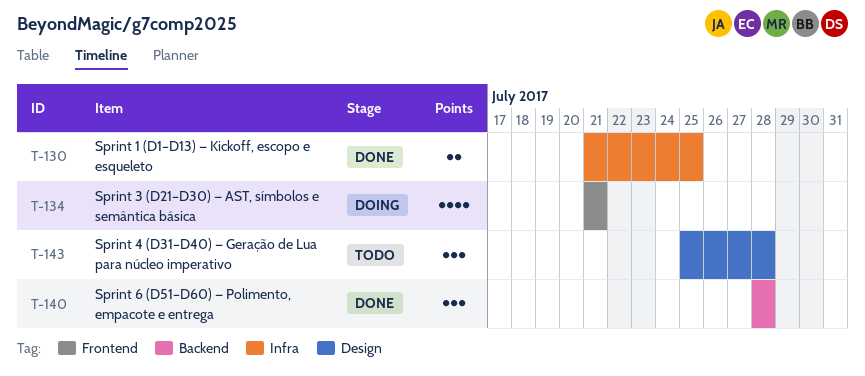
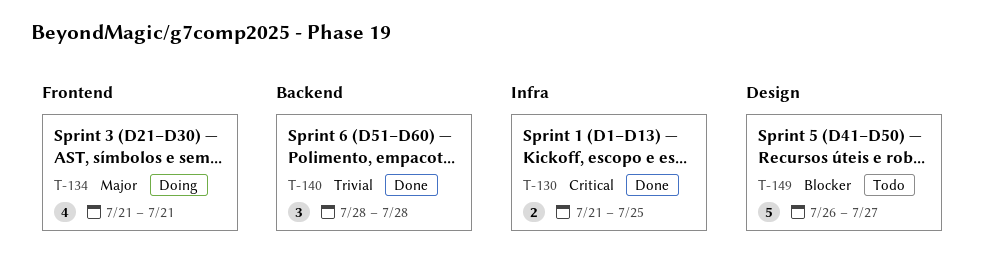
T-143: present -> none
T-149: none -> present

